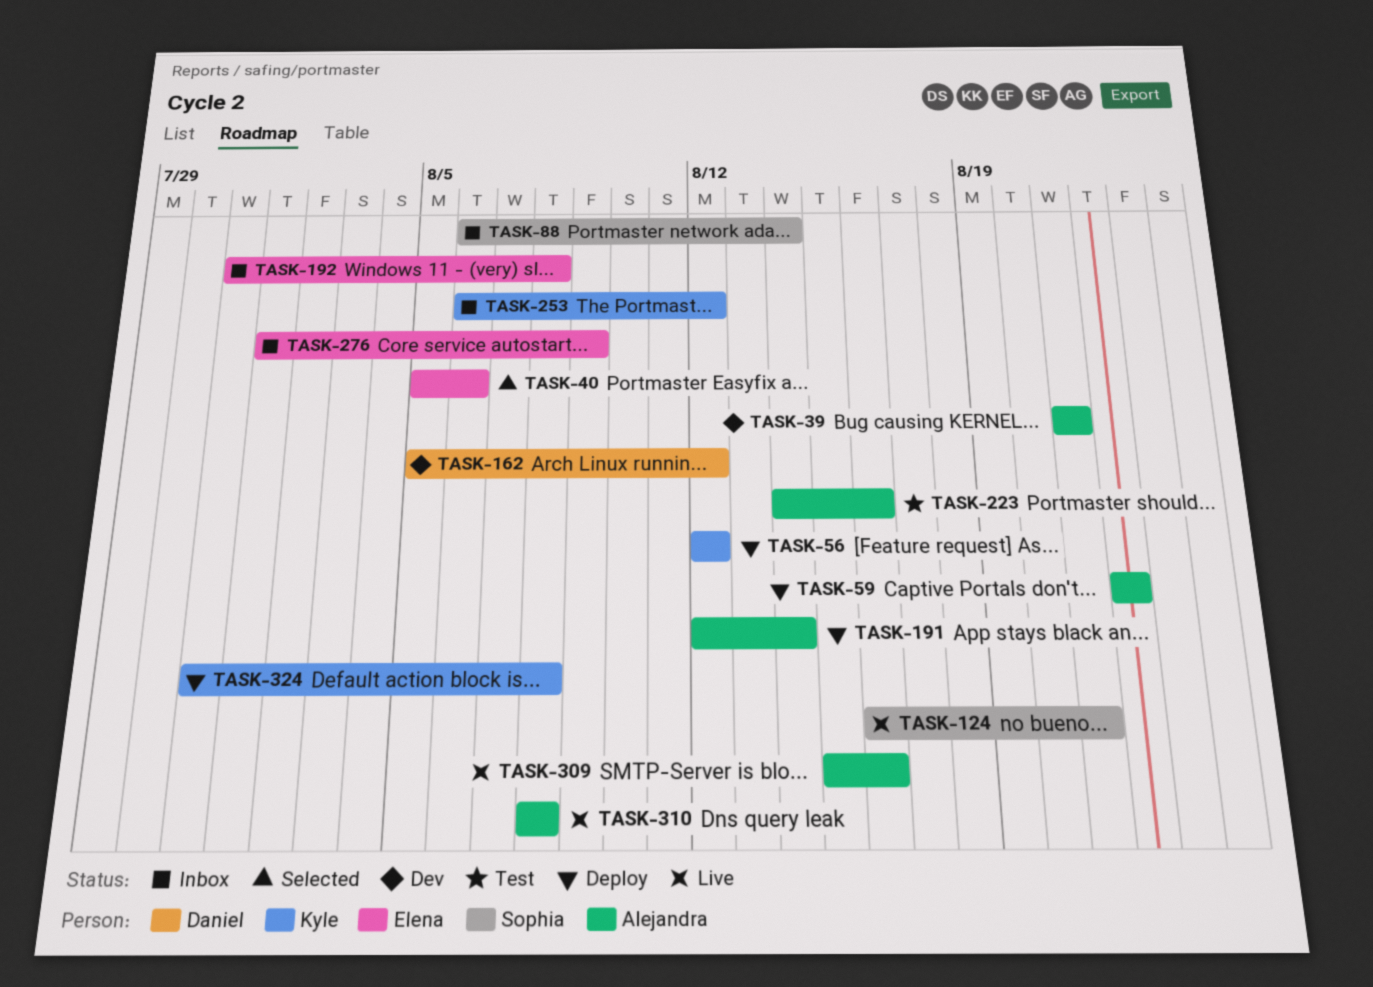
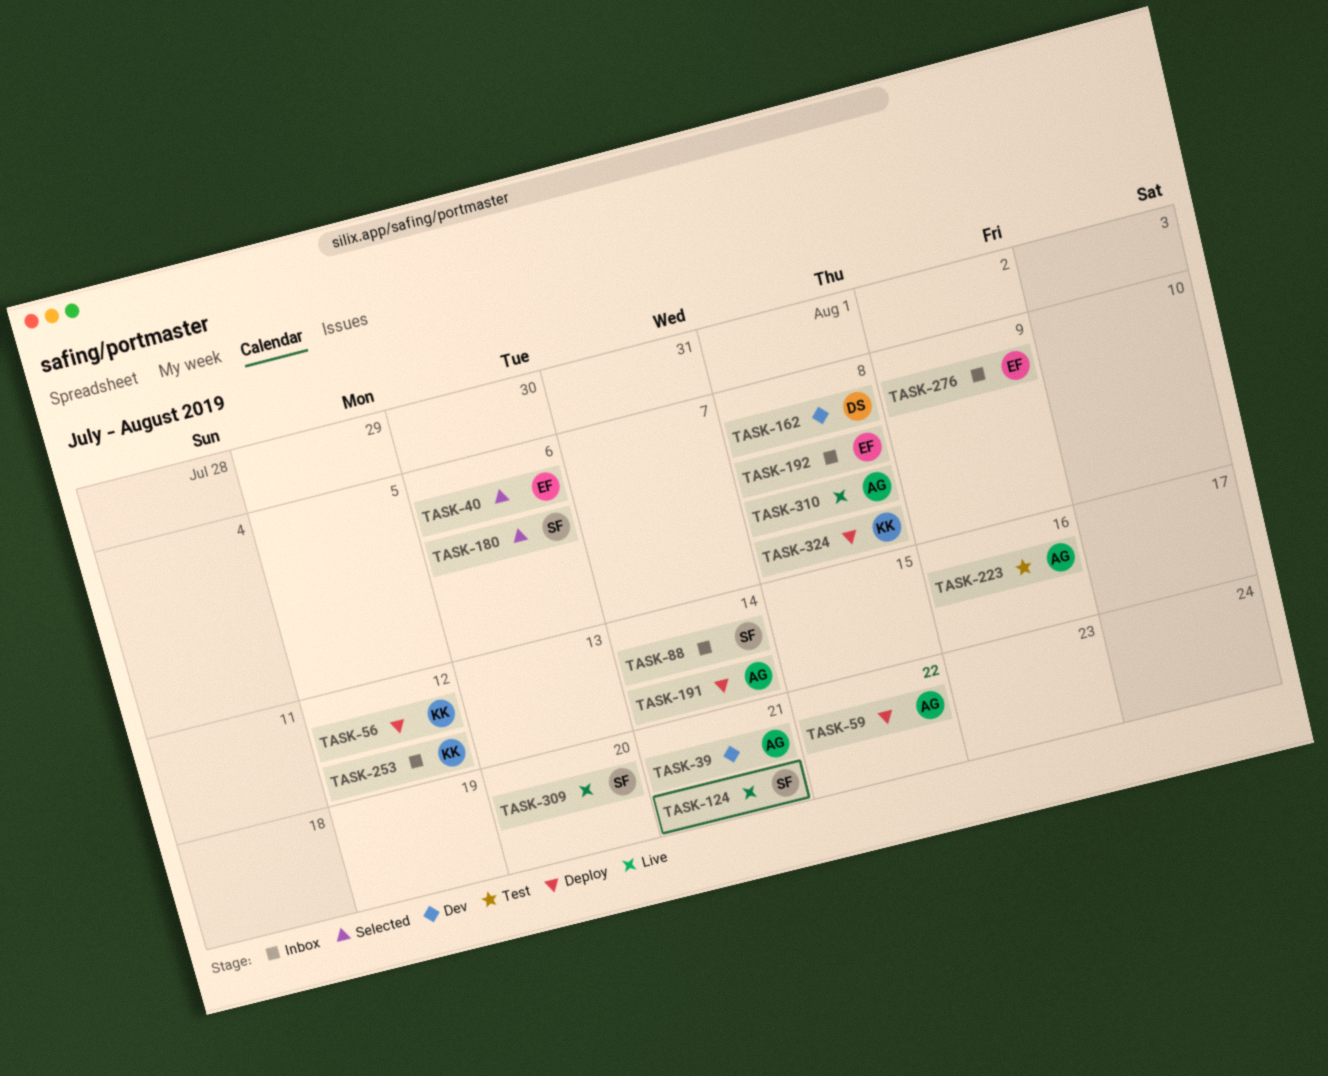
TASK-162, due: Aug 12 -> Aug 8
TASK-180: none -> present
TASK-309, owner: Alejandra -> Sophia
TASK-309, due: Aug 16 -> Aug 20

